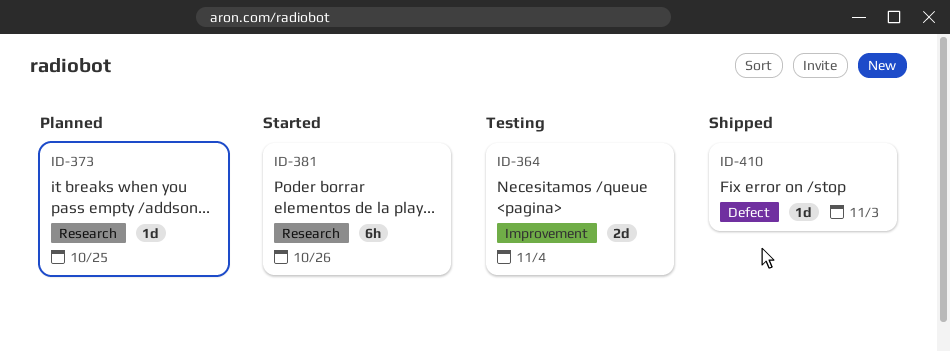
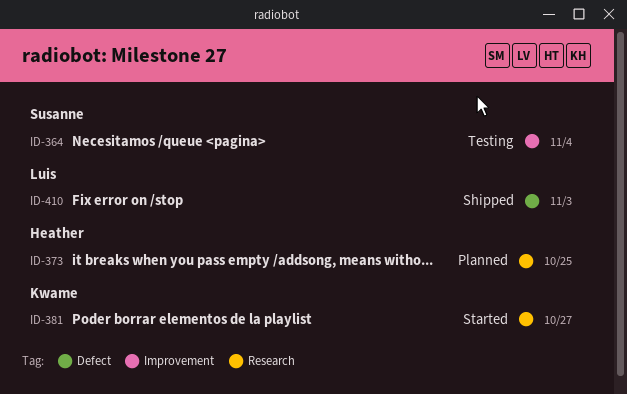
ID-381, due: Oct 26 -> Oct 27

